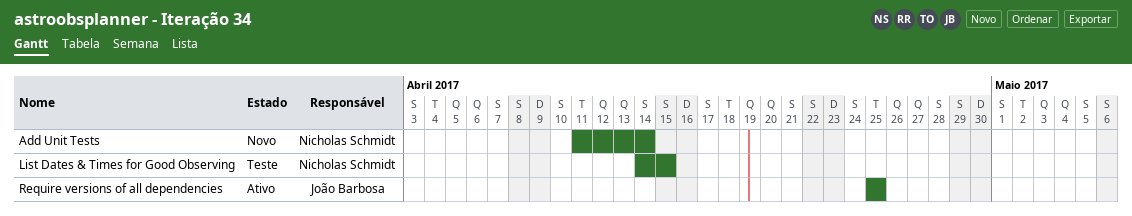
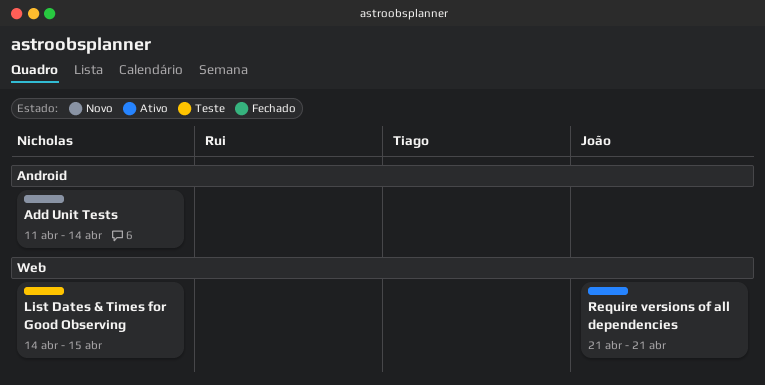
Require versions of all dependencies, start: Apr 25 -> Apr 21
Require versions of all dependencies, due: Apr 25 -> Apr 21

